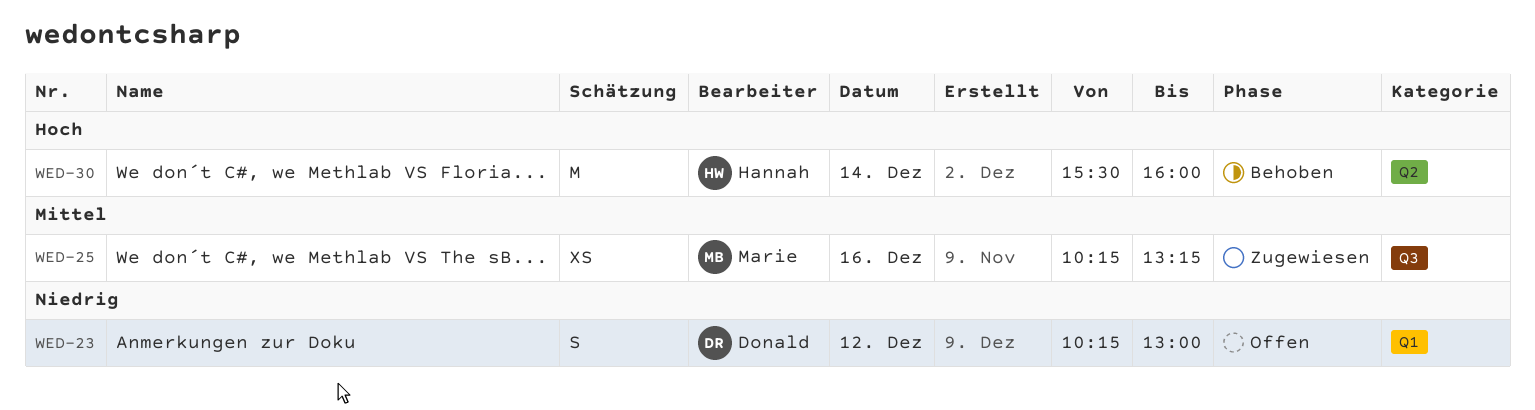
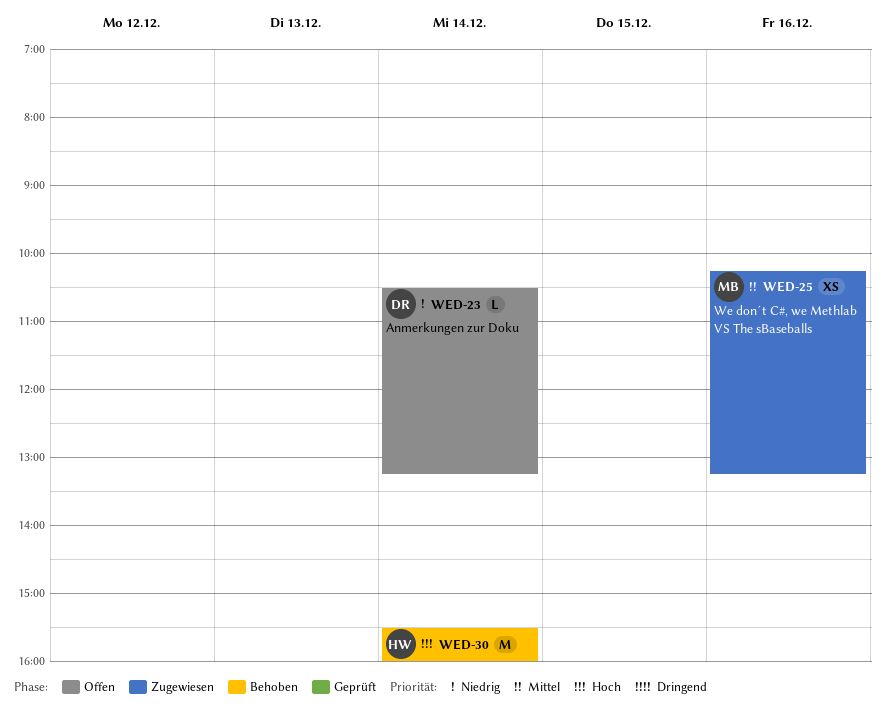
WED-23, estimate: S -> L
WED-23, day: Dec 12 -> Dec 14
WED-23, begins: 10:15 -> 10:30
WED-23, ends: 13:00 -> 13:15

